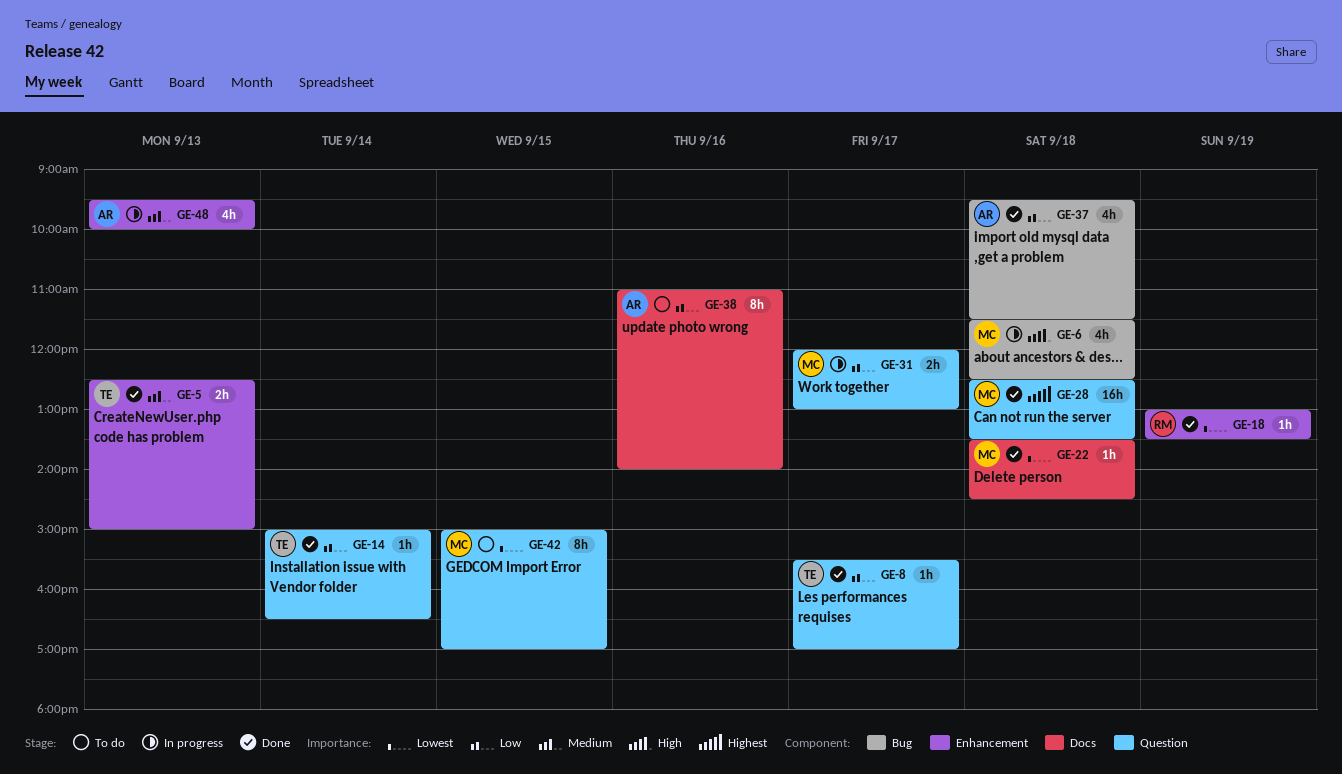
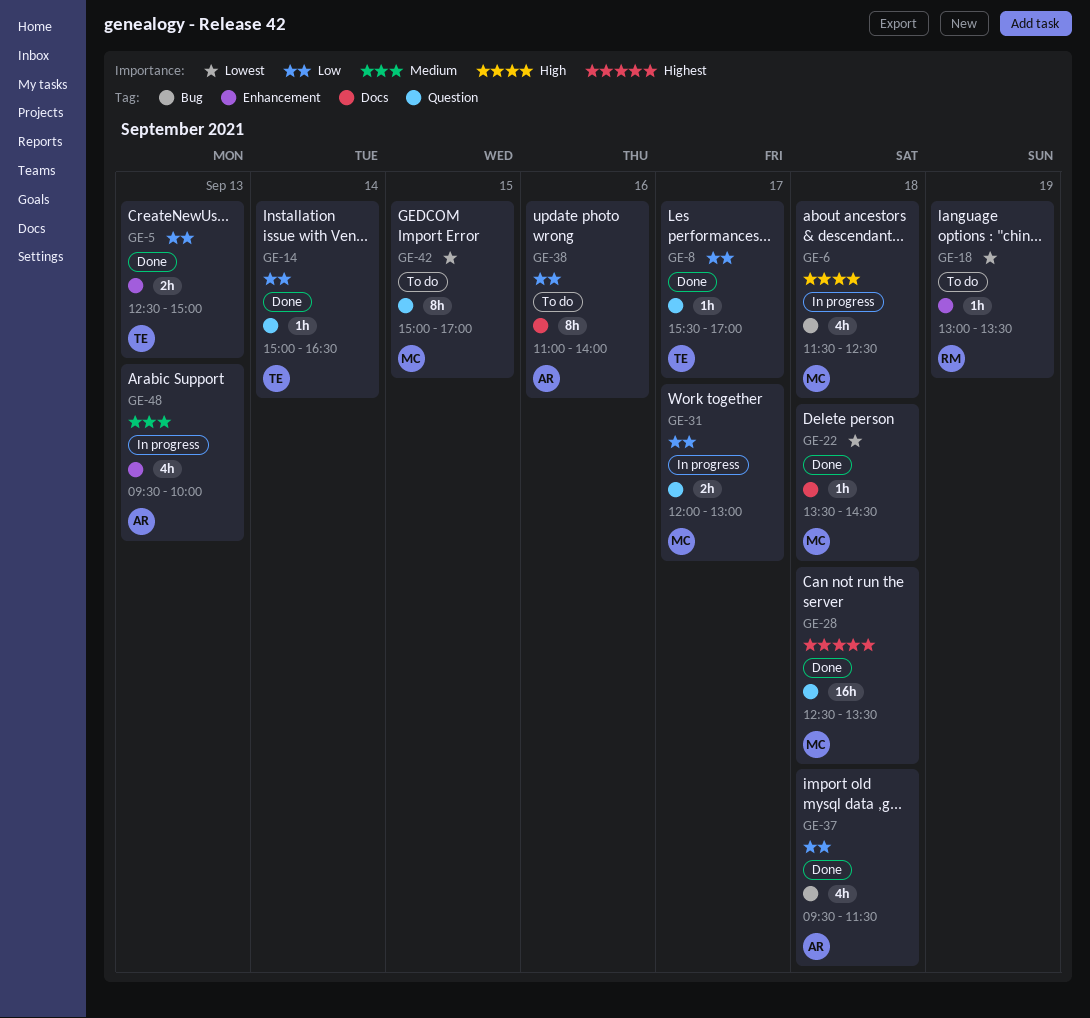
GE-5, priority: Medium -> Low
GE-18, status: Done -> To do

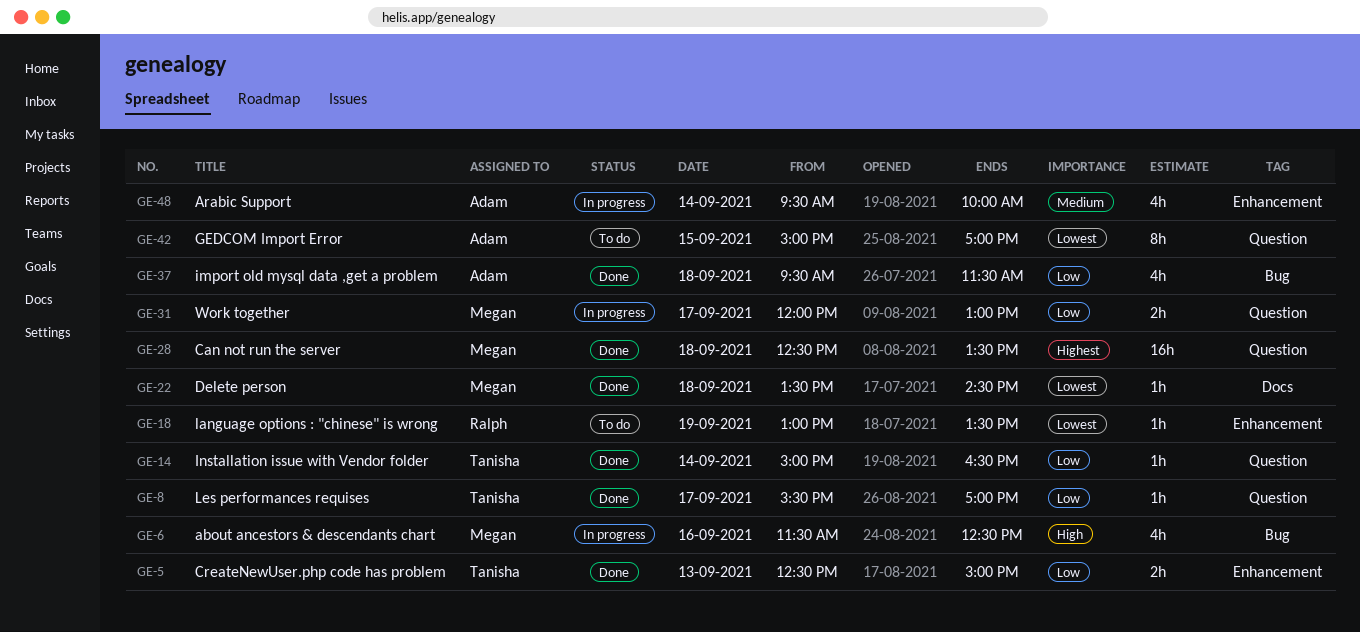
GE-6, day: Sep 18 -> Sep 16
GE-38: present -> none
GE-42, owner: Megan -> Adam
GE-48, day: Sep 13 -> Sep 14

